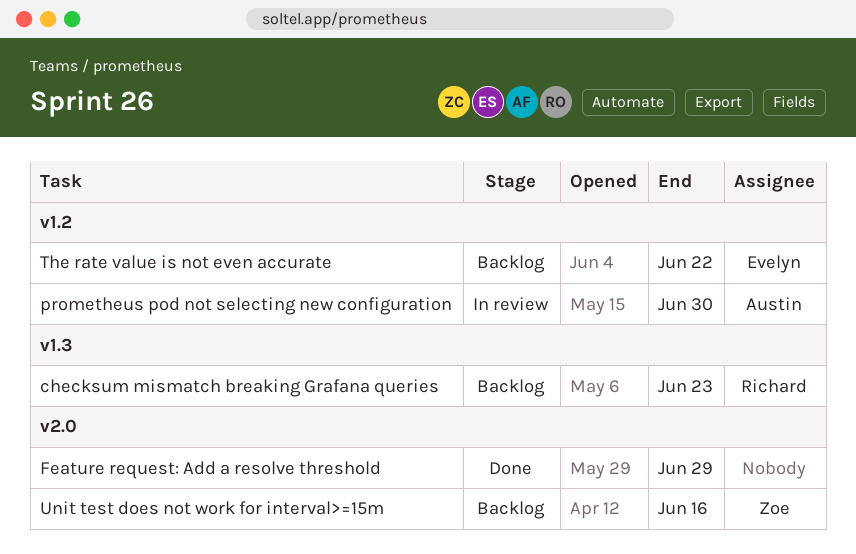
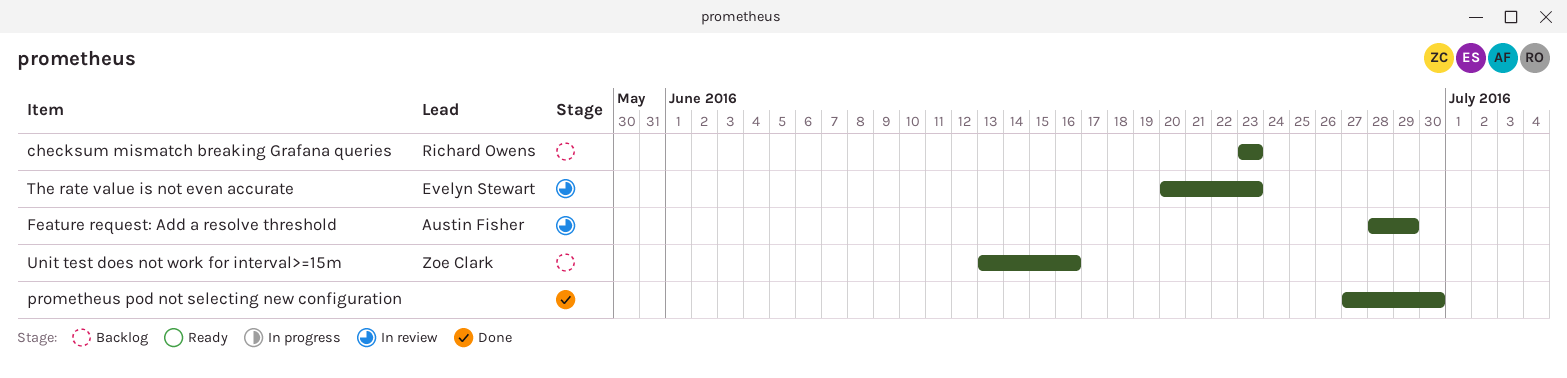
Feature request: Add a resolve threshold, status: Done -> In review
Feature request: Add a resolve threshold, owner: none -> Austin Fisher
prometheus pod not selecting new configuration, status: In review -> Done
prometheus pod not selecting new configuration, owner: Austin Fisher -> none
The rate value is not even accurate, status: Backlog -> In review
The rate value is not even accurate, due: Jun 22 -> Jun 23

